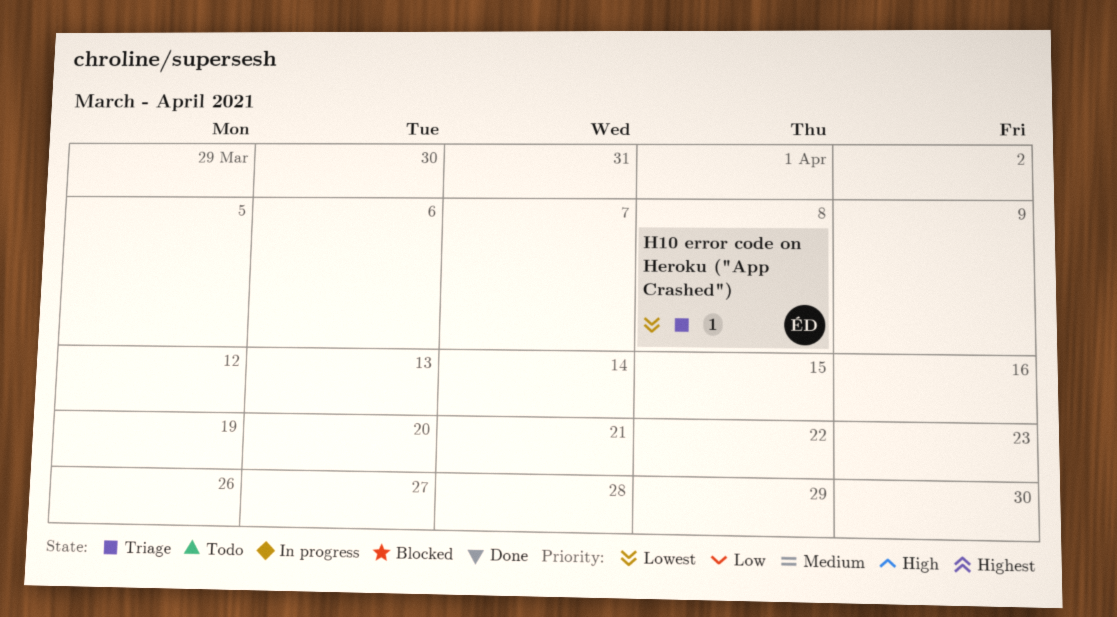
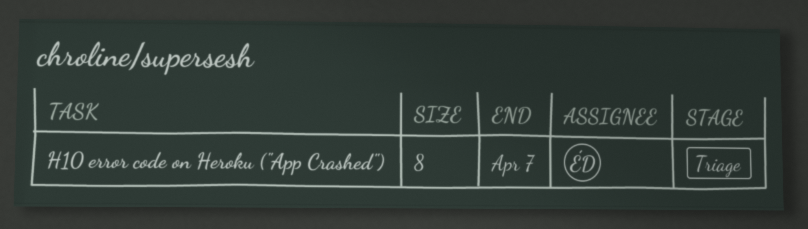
H10 error code on Heroku ("App Crashed"), estimate: 1 -> 8
H10 error code on Heroku ("App Crashed"), due: Apr 8 -> Apr 7

